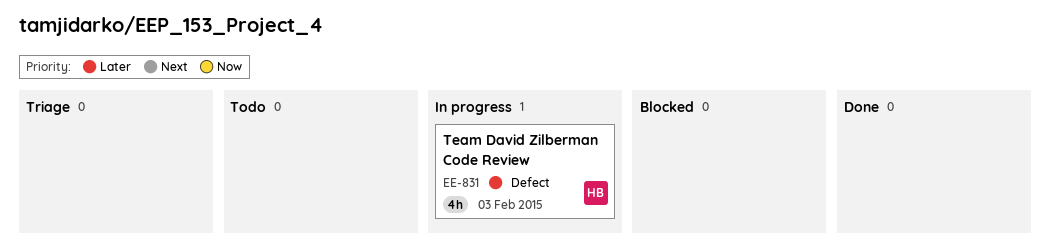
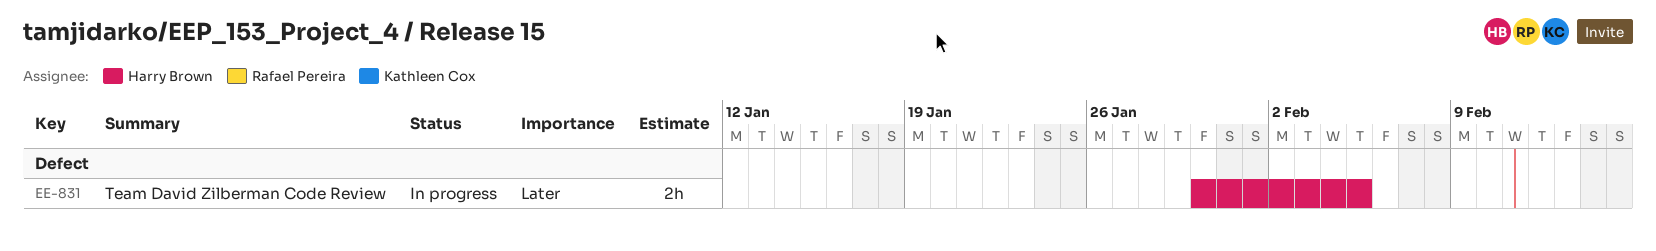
EE-831, estimate: 4h -> 2h
EE-831, due: Feb 3 -> Feb 5

